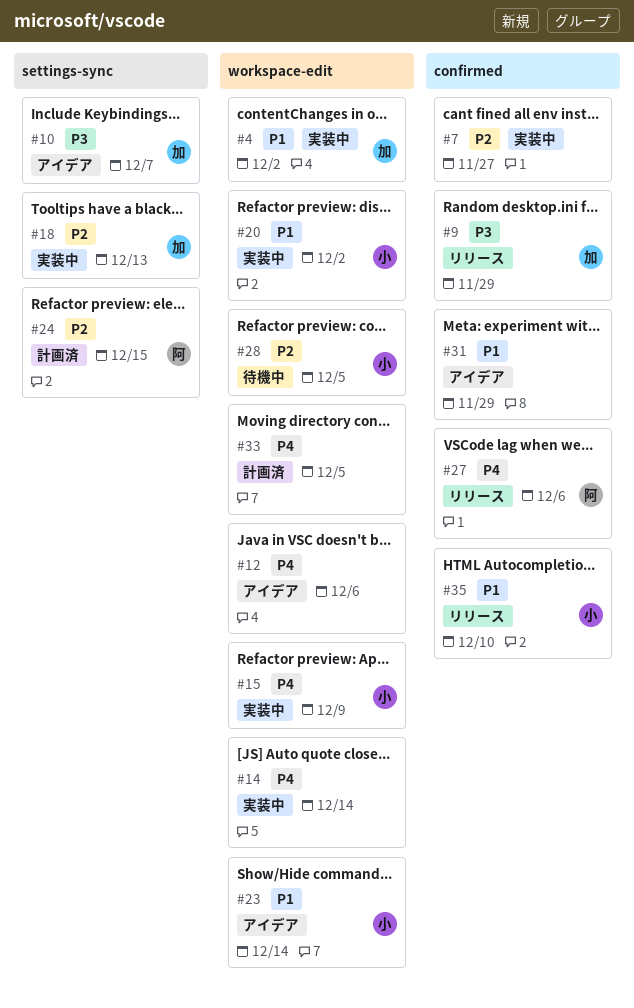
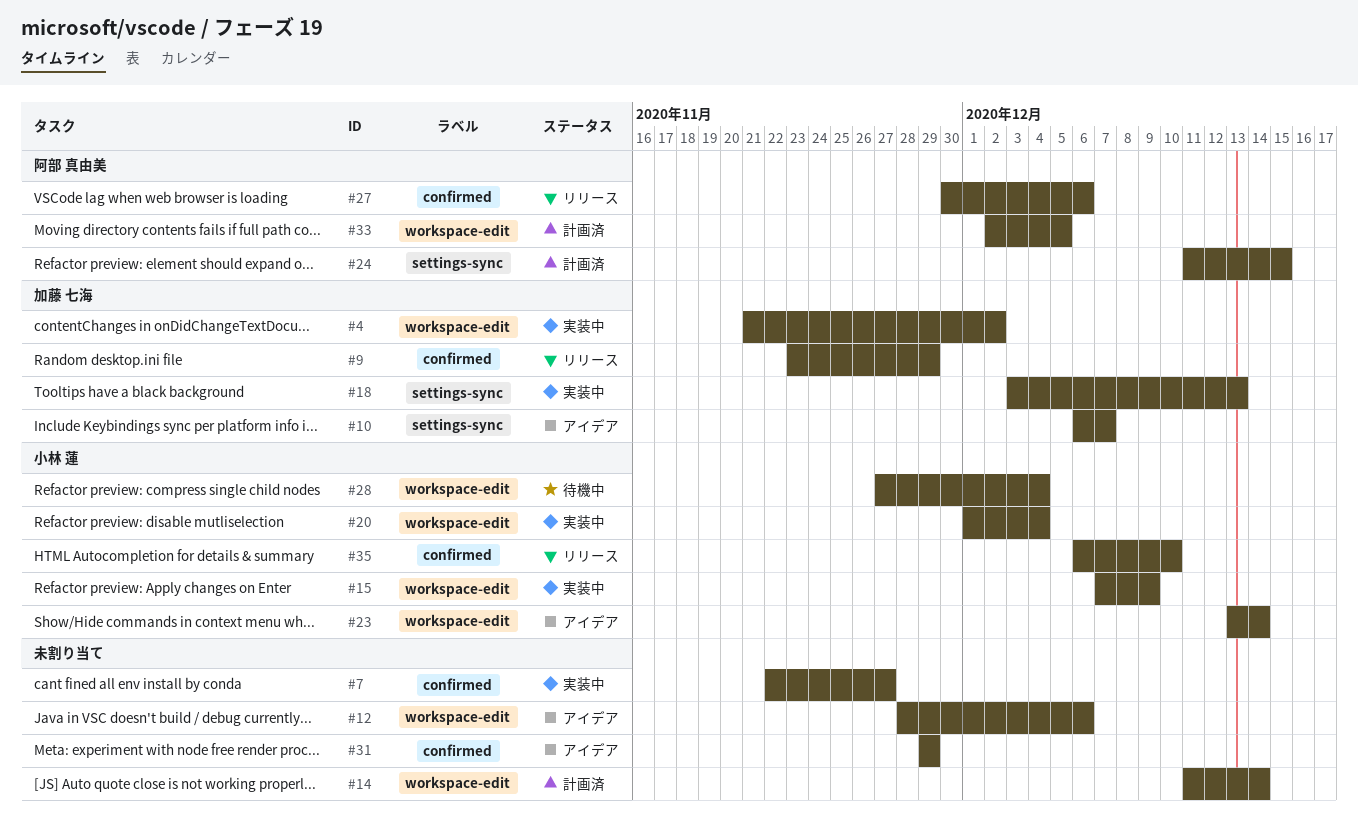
#14, status: 実装中 -> 計画済
#20, due: Dec 2 -> Dec 4
#28, due: Dec 5 -> Dec 4
#33, owner: none -> 阿部 真由美

